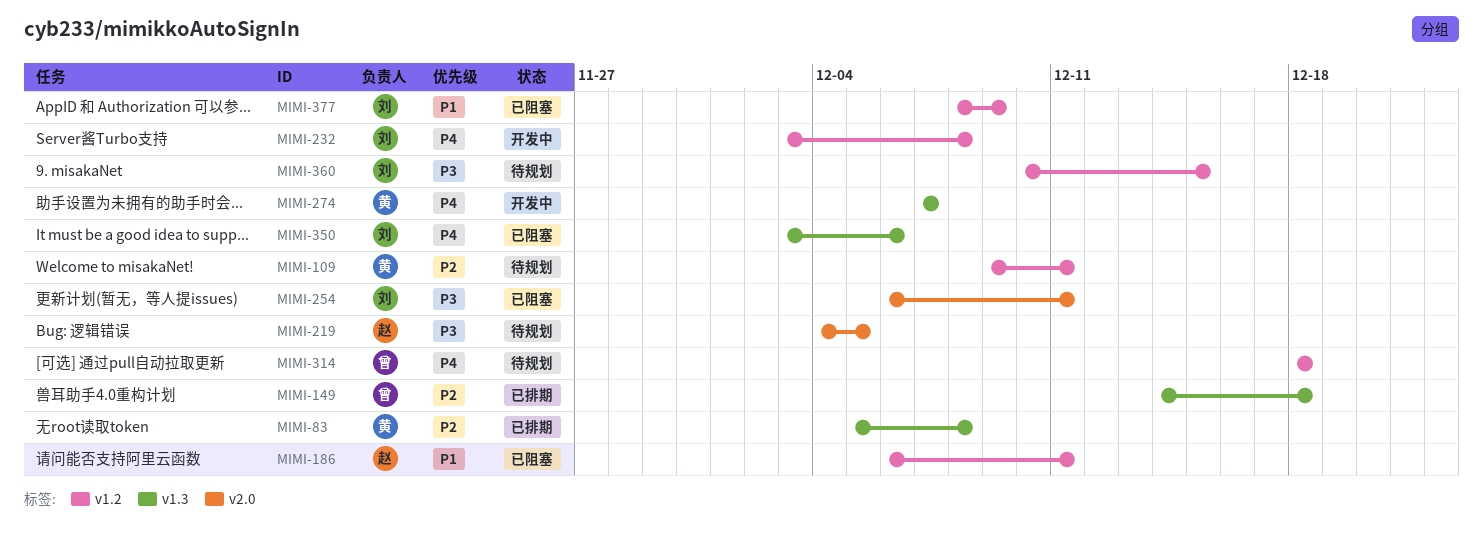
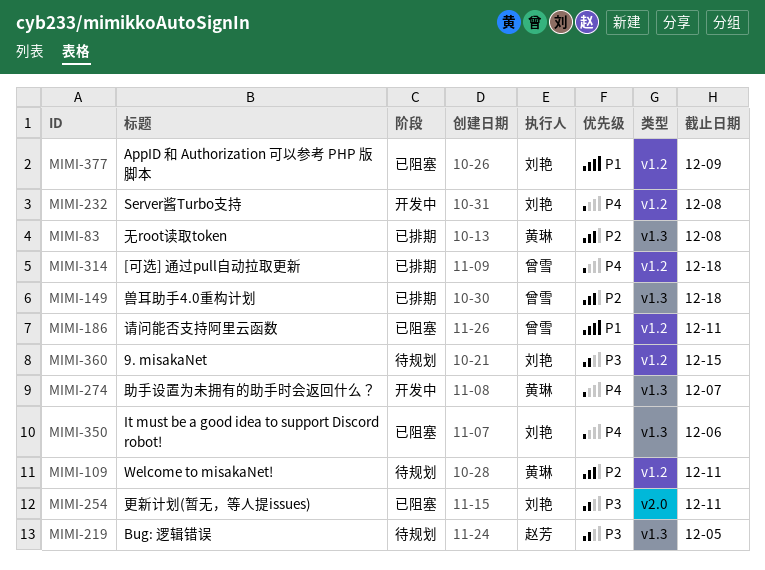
MIMI-186, owner: 赵芳 -> 曾雪
MIMI-219, label: v2.0 -> v1.3
MIMI-314, status: 待规划 -> 已排期

